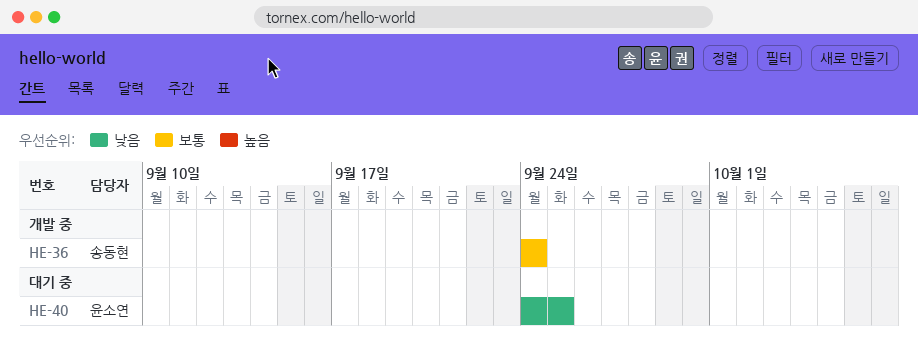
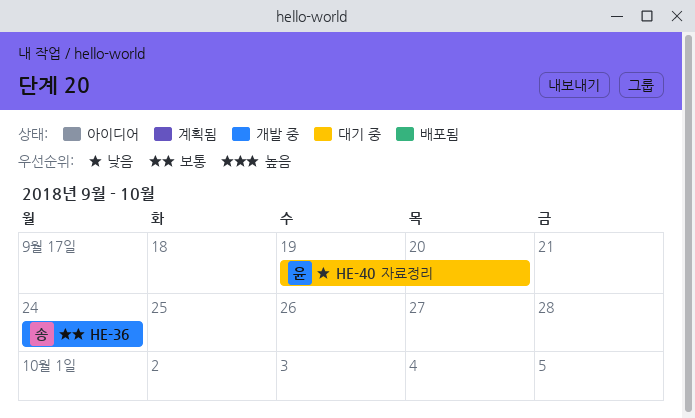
HE-40, start: Sep 24 -> Sep 19
HE-40, due: Sep 25 -> Sep 20

